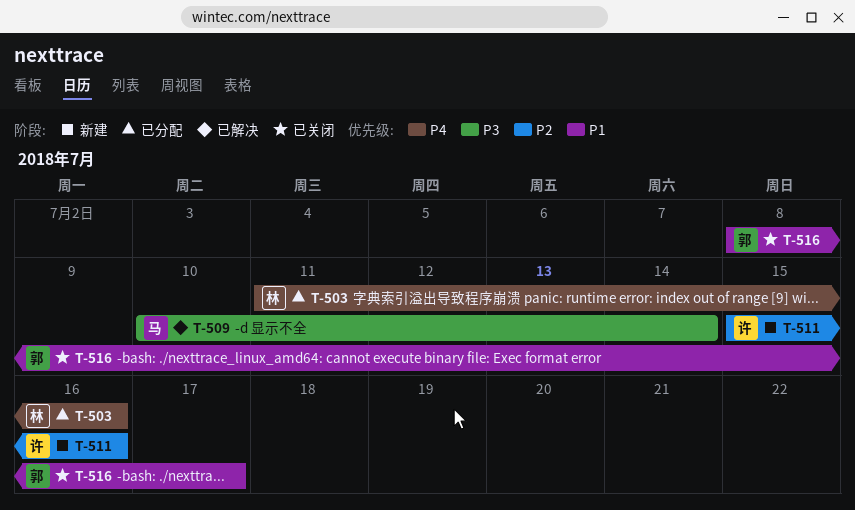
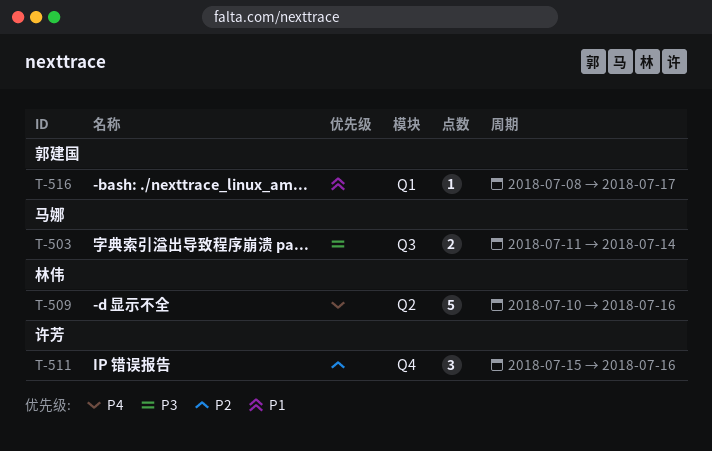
T-503, owner: 林伟 -> 马娜
T-503, priority: P4 -> P3
T-503, due: Jul 16 -> Jul 14
T-509, owner: 马娜 -> 林伟
T-509, priority: P3 -> P4
T-509, due: Jul 14 -> Jul 16

